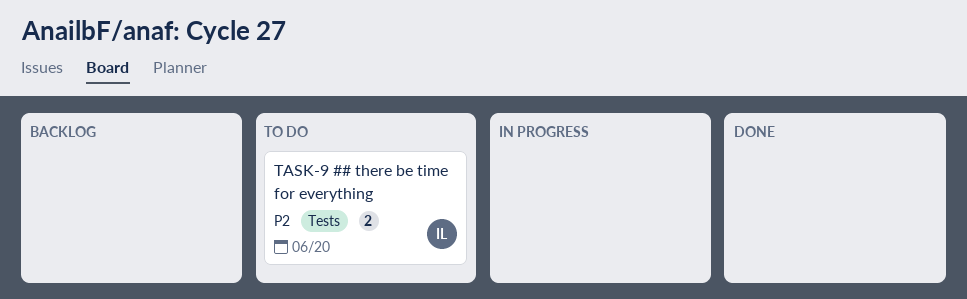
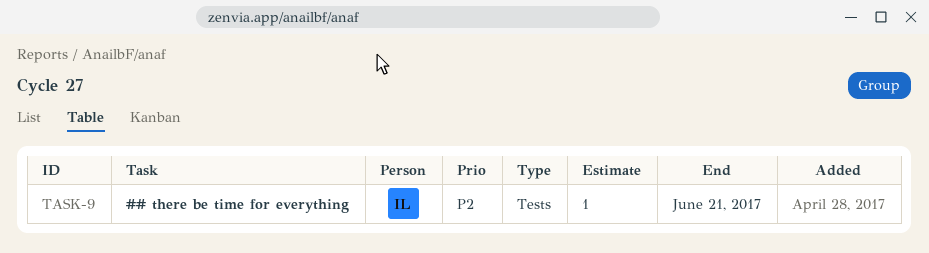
TASK-9, estimate: 2 -> 1
TASK-9, due: Jun 20 -> Jun 21

